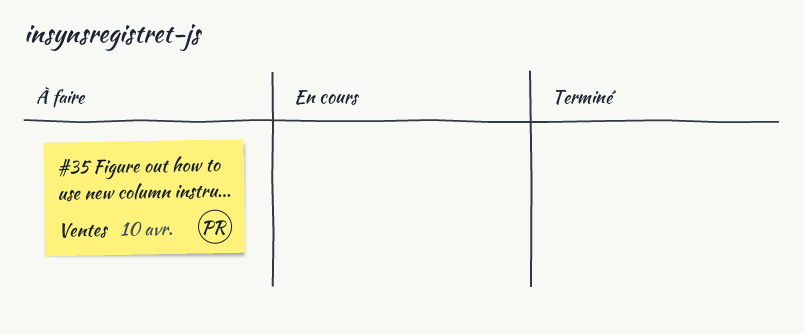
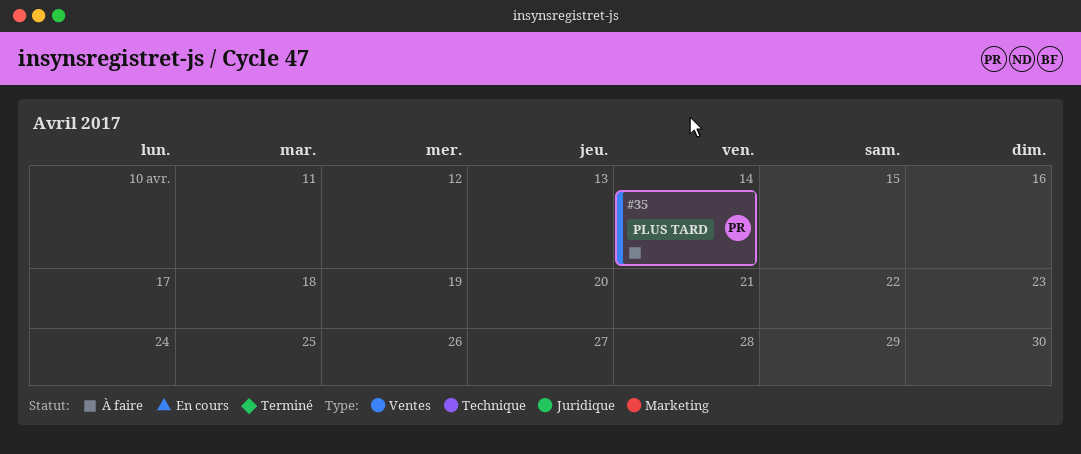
#35, due: Apr 10 -> Apr 14

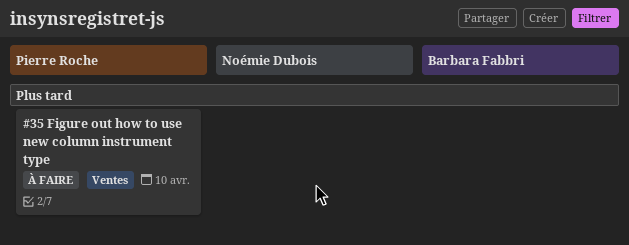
#35, due: Apr 14 -> Apr 10

